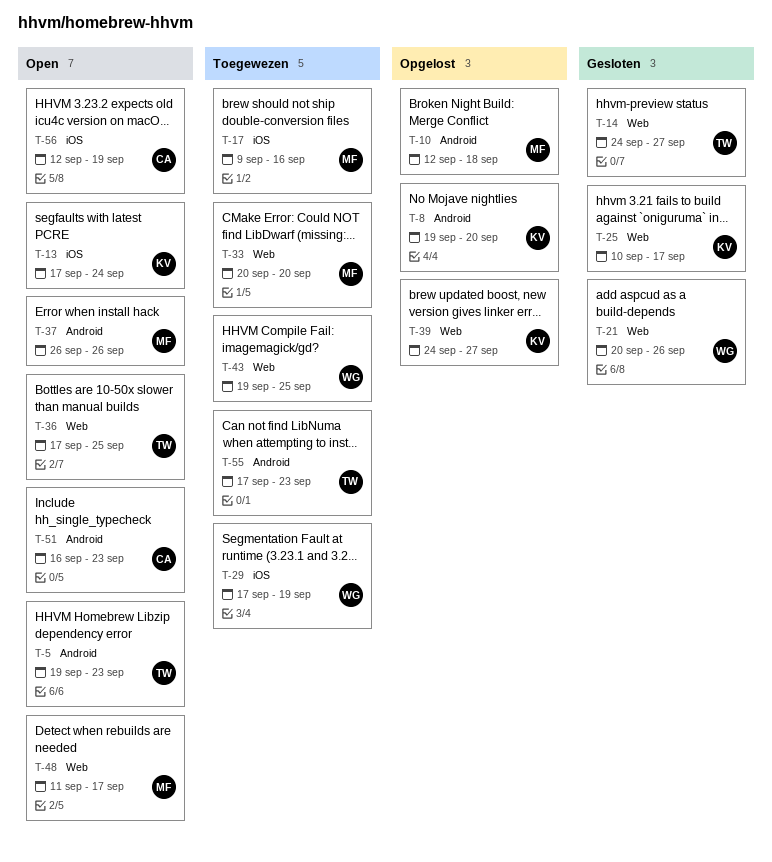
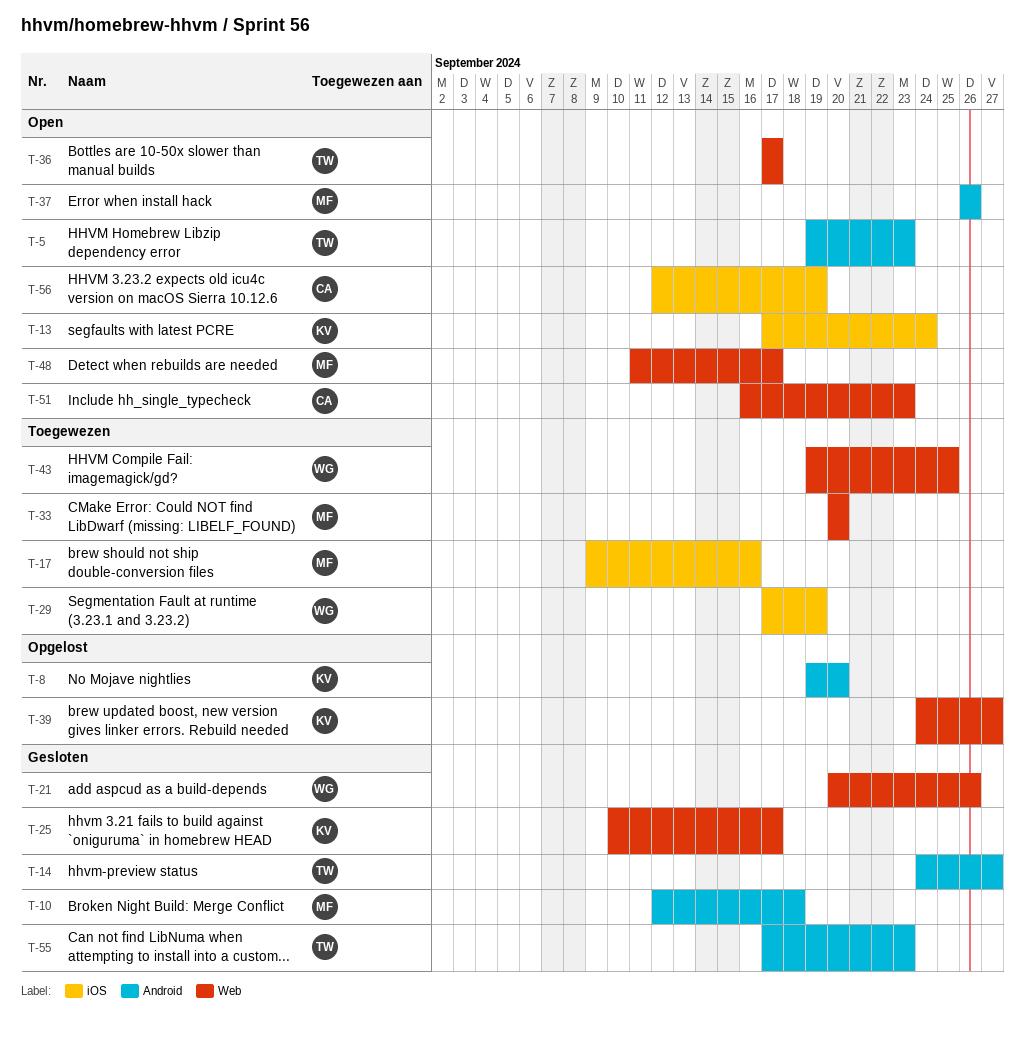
T-10, status: Opgelost -> Gesloten
T-14, label: Web -> Android
T-36, due: Sep 25 -> Sep 17
T-51, label: Android -> Web
T-55, status: Toegewezen -> Gesloten

